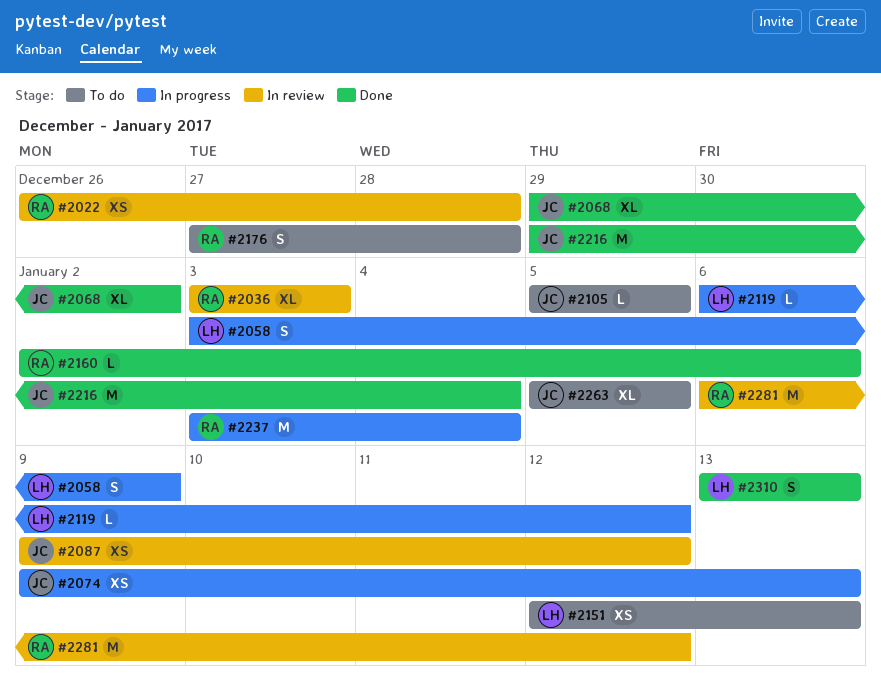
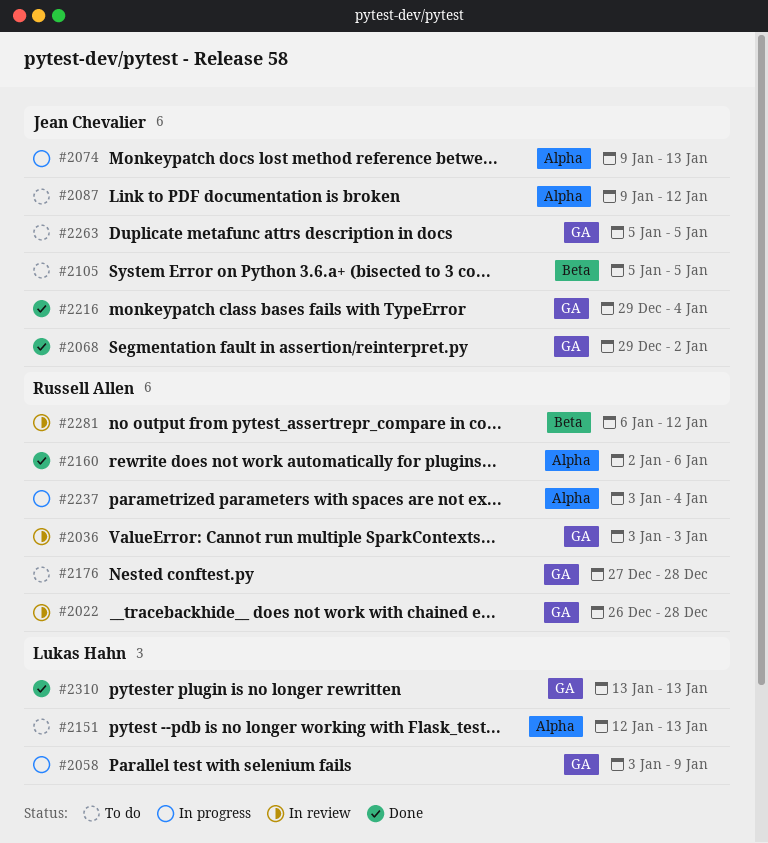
#2087, status: In review -> To do
#2119: present -> none

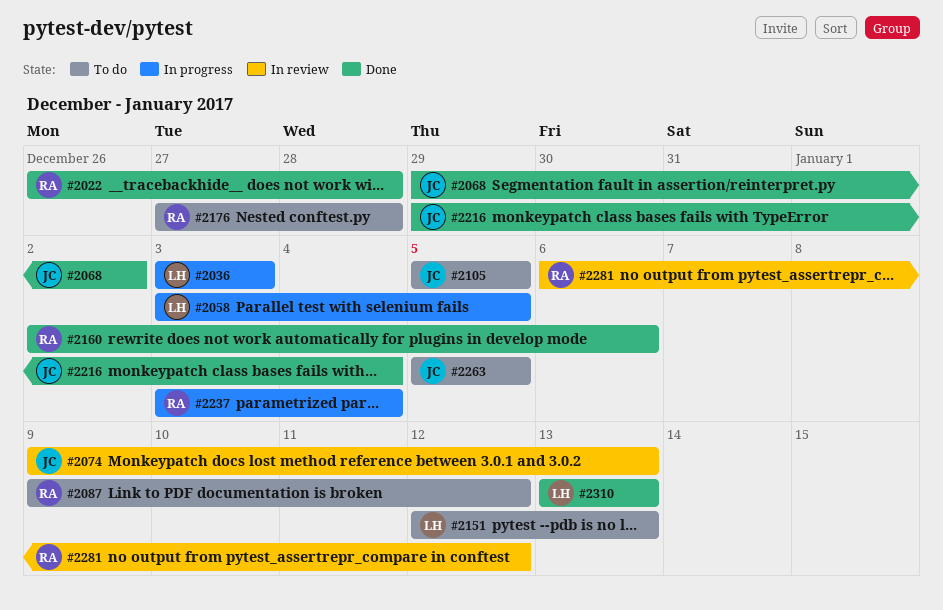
#2022, status: In review -> Done
#2036, status: In review -> In progress
#2036, owner: Russell Allen -> Lukas Hahn
#2058, due: Jan 9 -> Jan 5
#2074, status: In progress -> In review
#2087, owner: Jean Chevalier -> Russell Allen

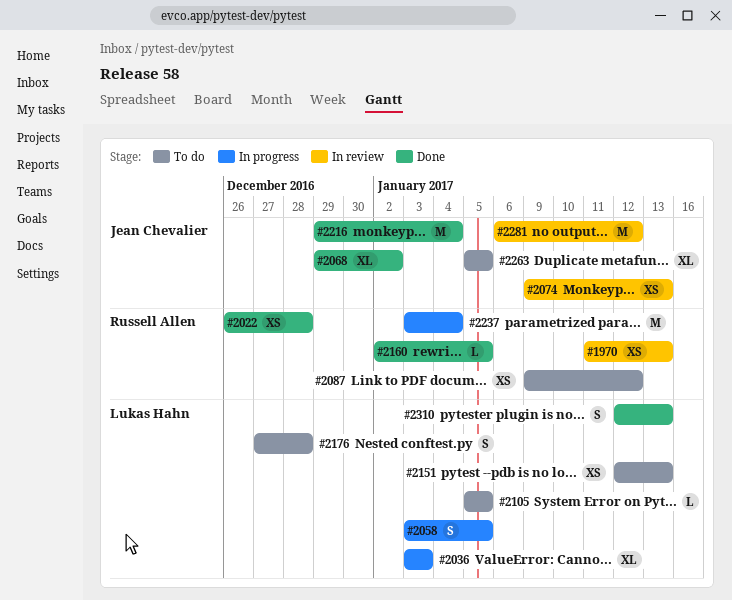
#1970: none -> present
#2105, owner: Jean Chevalier -> Lukas Hahn
#2160, due: Jan 6 -> Jan 5
#2176, owner: Russell Allen -> Lukas Hahn
#2281, owner: Russell Allen -> Jean Chevalier
#2310, start: Jan 13 -> Jan 12

